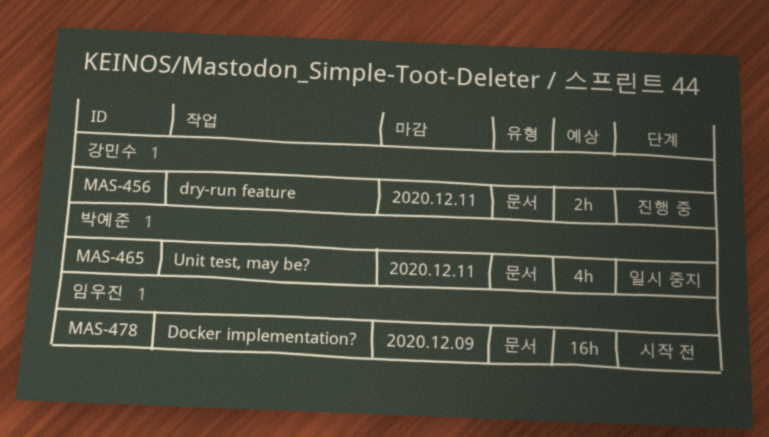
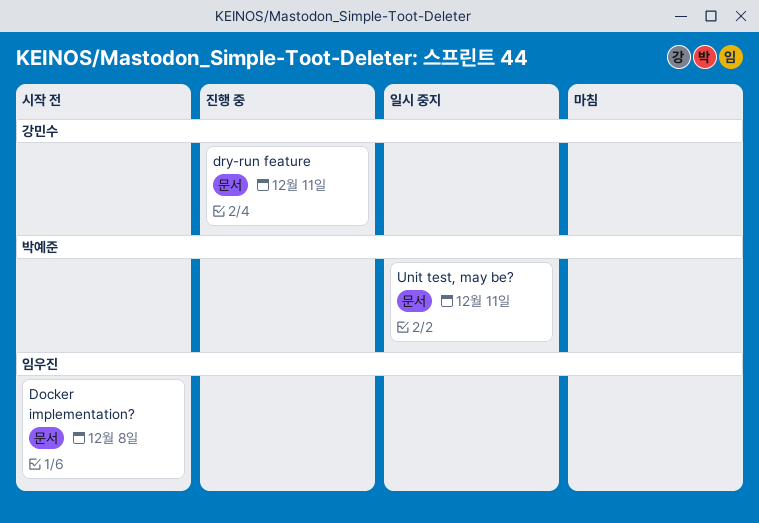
Docker implementation?, due: Dec 9 -> Dec 8

